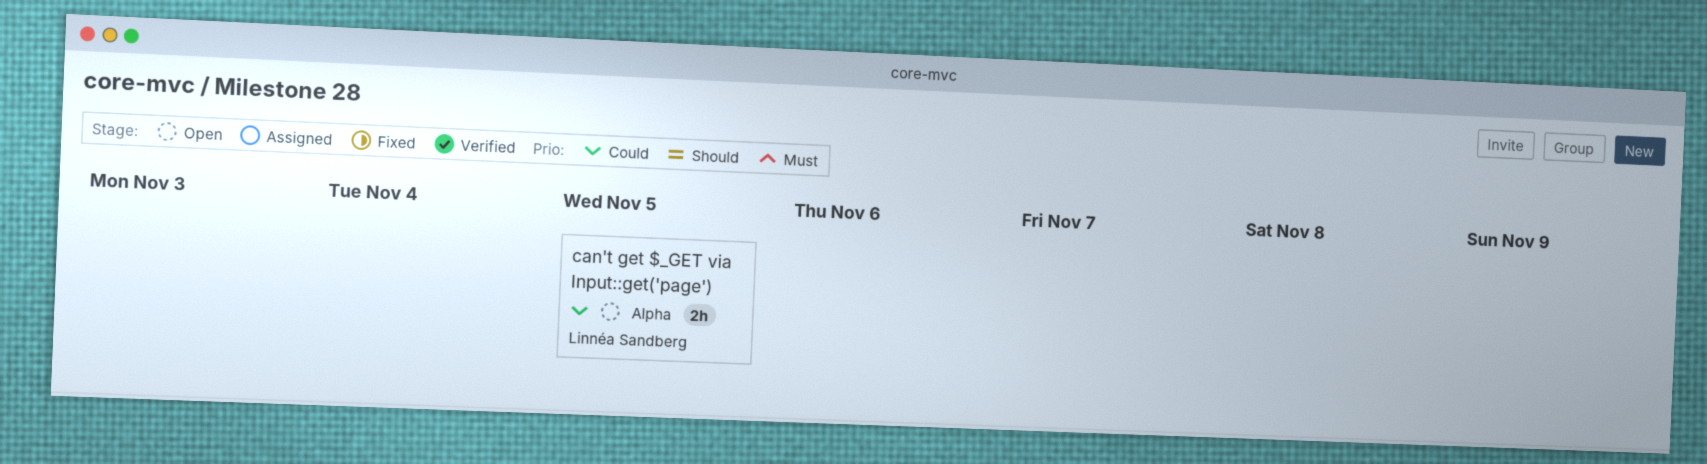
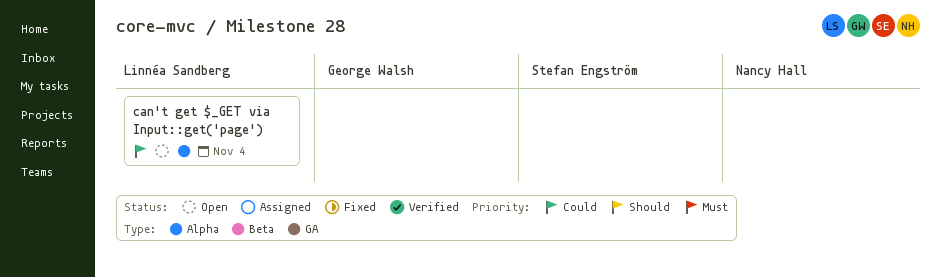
can't get $_GET via Input::get('page'), due: Nov 5 -> Nov 4

